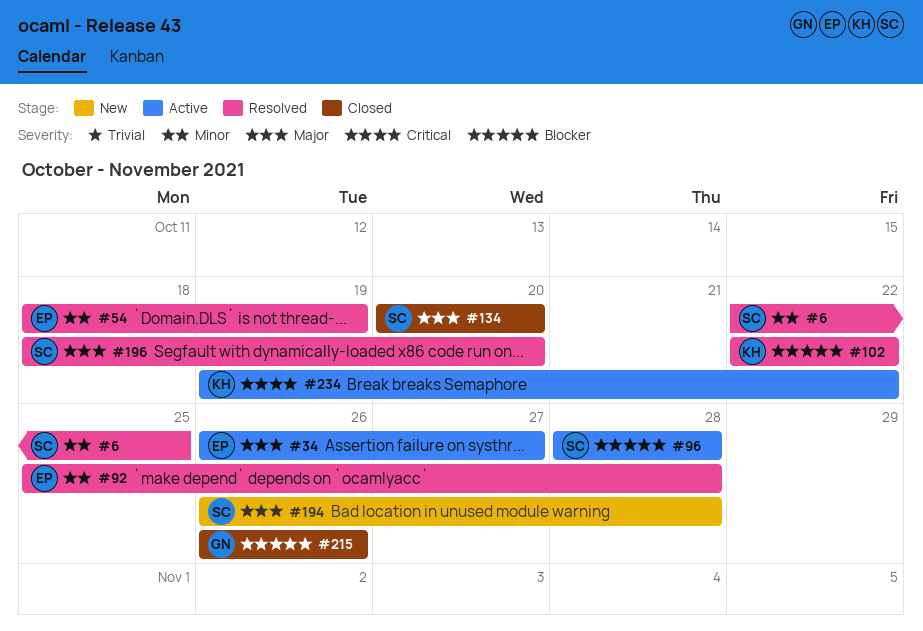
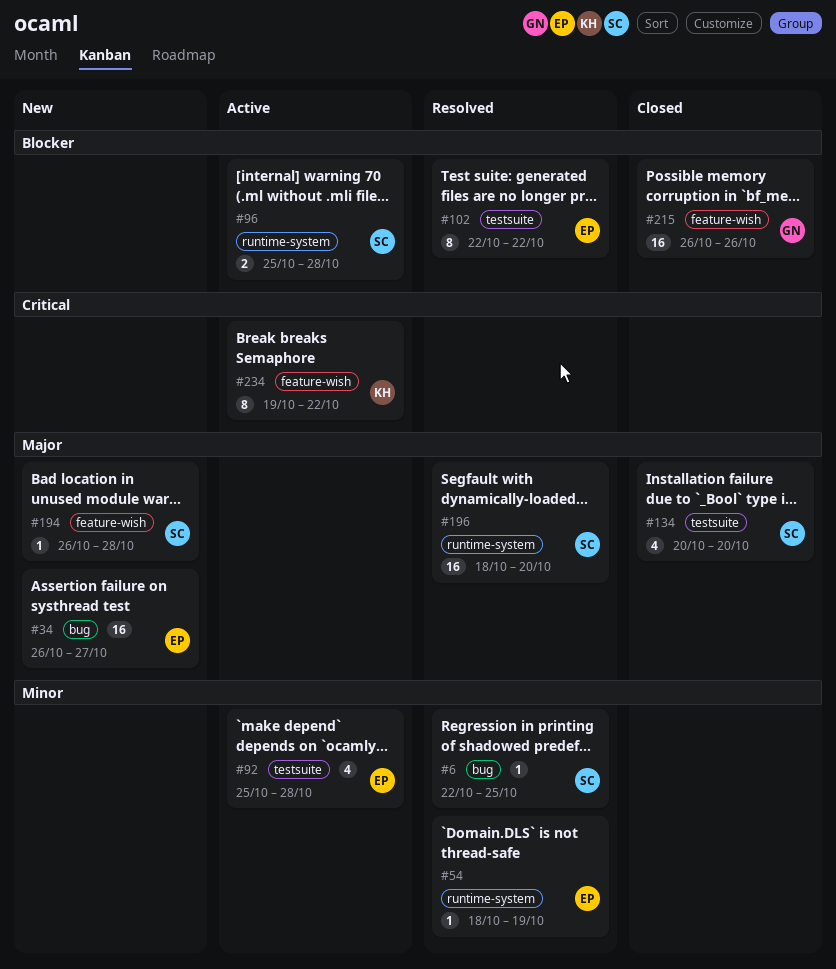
#34, status: Active -> New
#92, status: Resolved -> Active
#96, start: Oct 28 -> Oct 25
#102, owner: KH -> EP

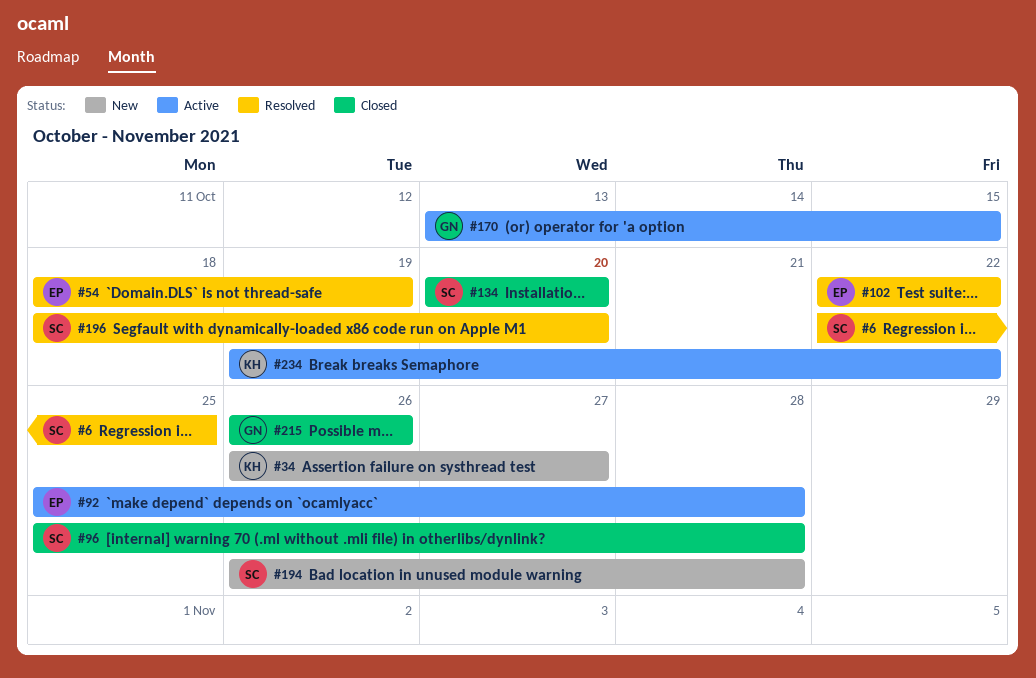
#34, owner: EP -> KH
#96, status: Active -> Closed
#170: none -> present

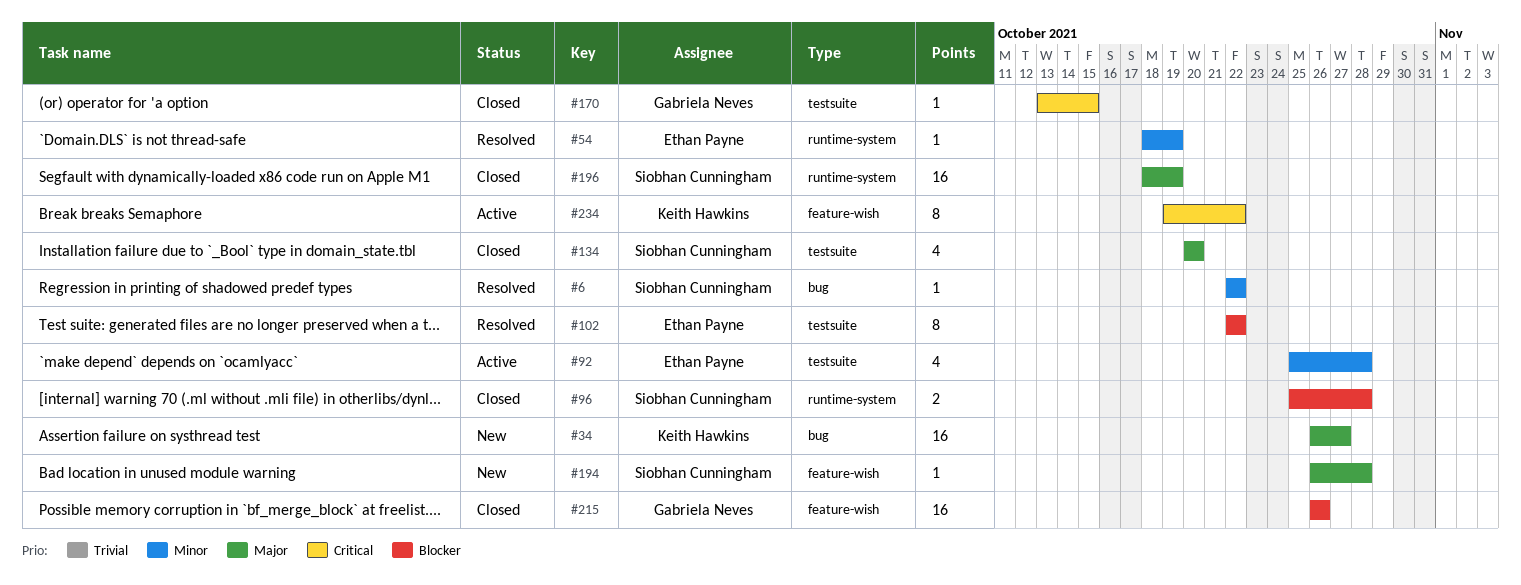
#6, due: Oct 25 -> Oct 22
#170, status: Active -> Closed
#196, status: Resolved -> Closed
#196, due: Oct 20 -> Oct 19

